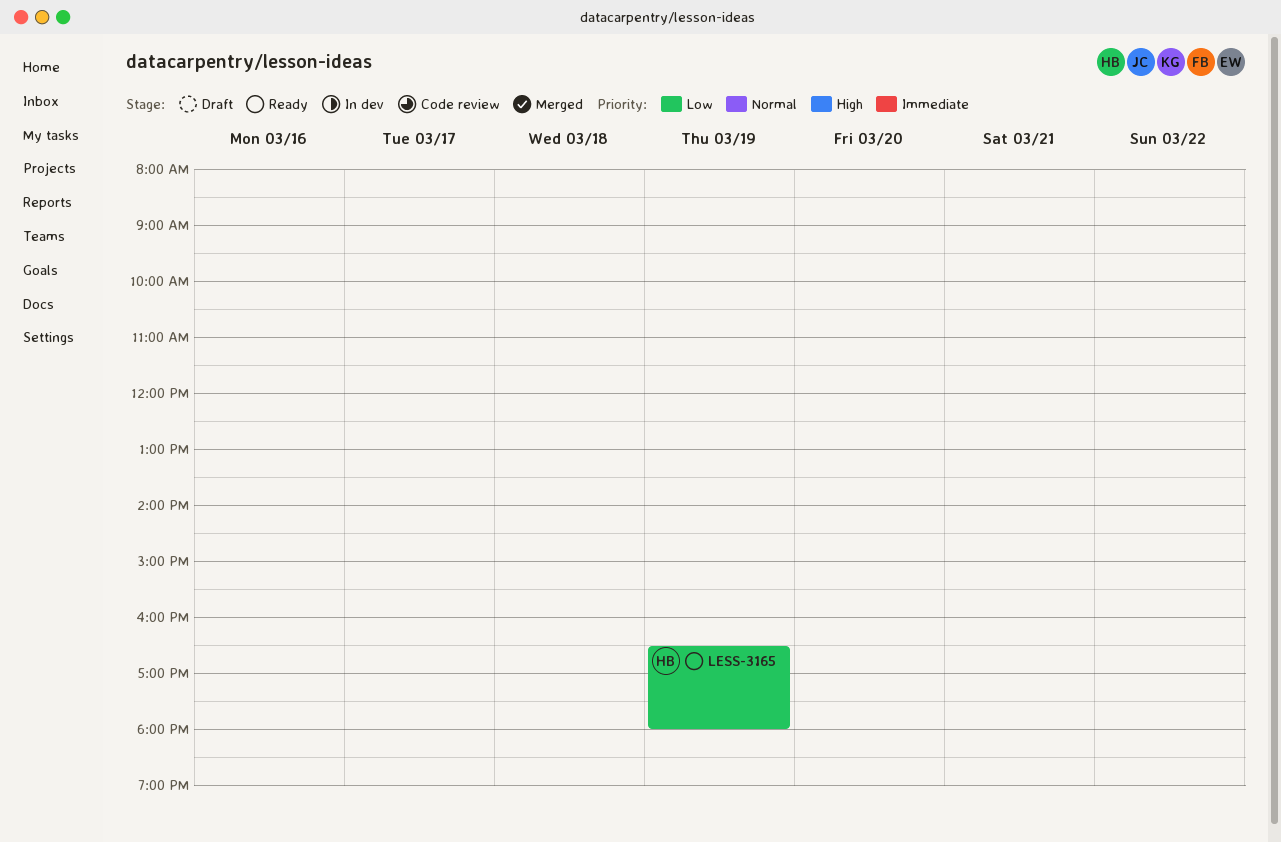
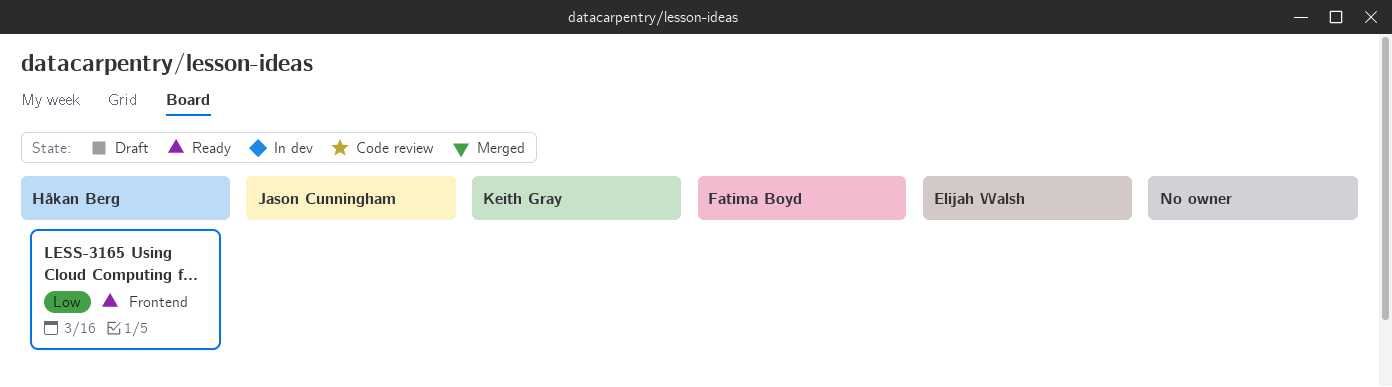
LESS-3165, day: Mar 19 -> Mar 16

